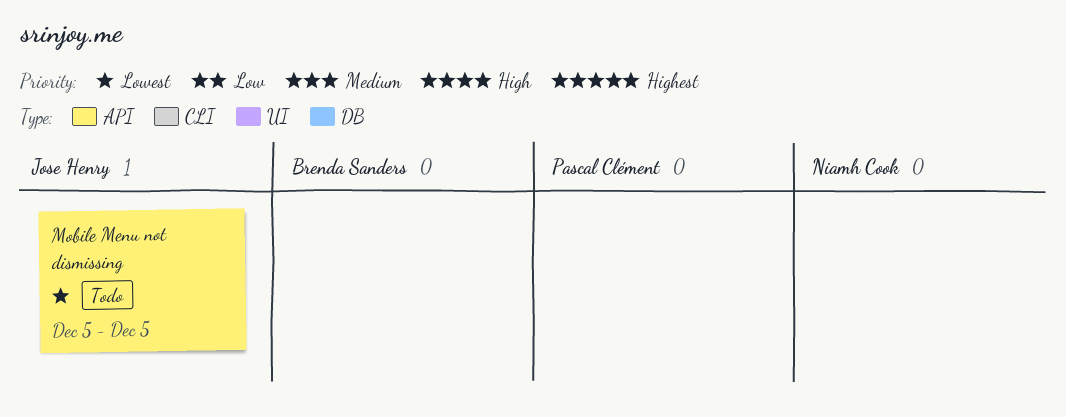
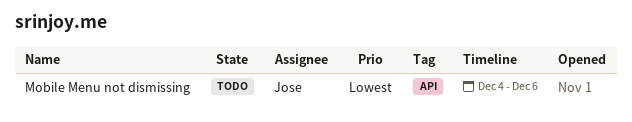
Mobile Menu not dismissing, start: Dec 5 -> Dec 4
Mobile Menu not dismissing, due: Dec 5 -> Dec 6

